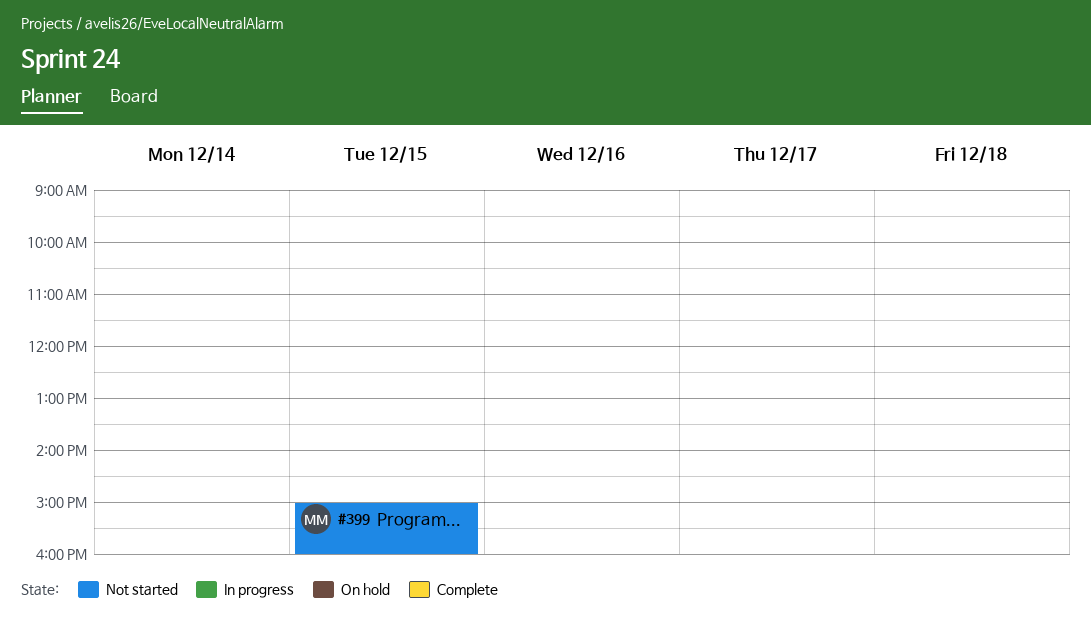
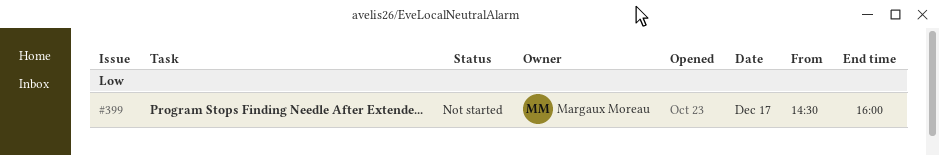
#399, day: Dec 15 -> Dec 17
#399, begins: 15:00 -> 14:30

